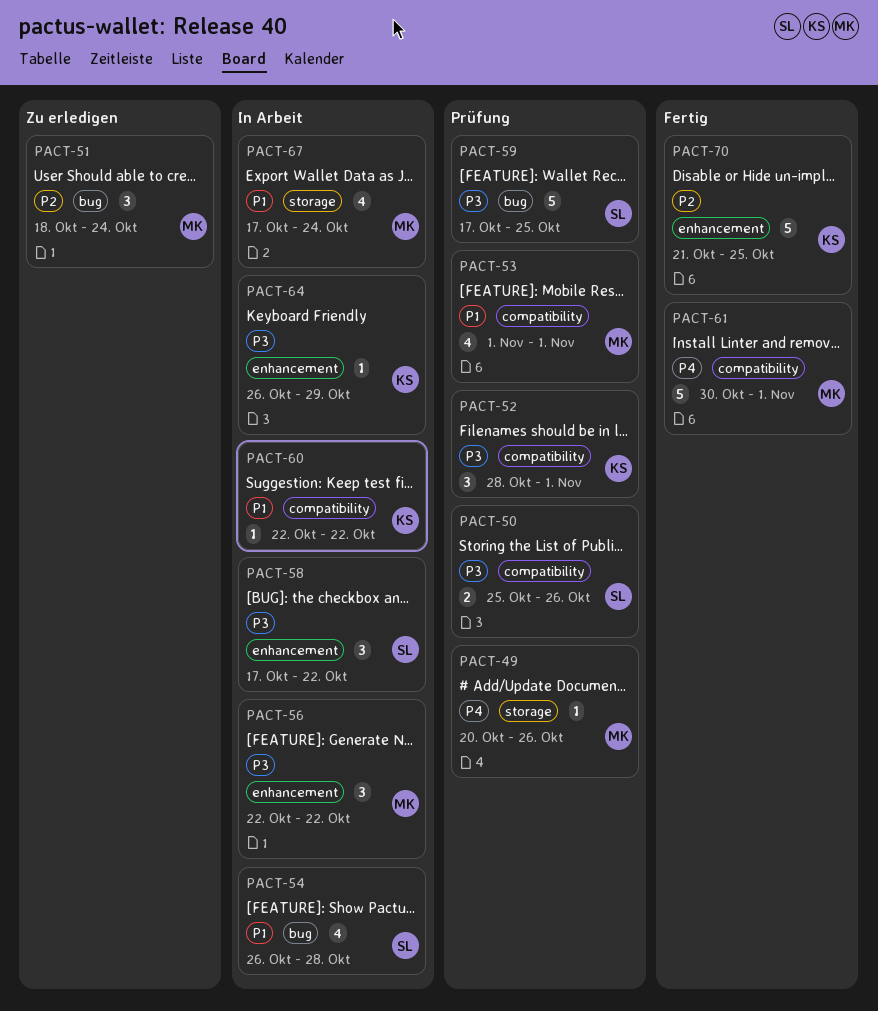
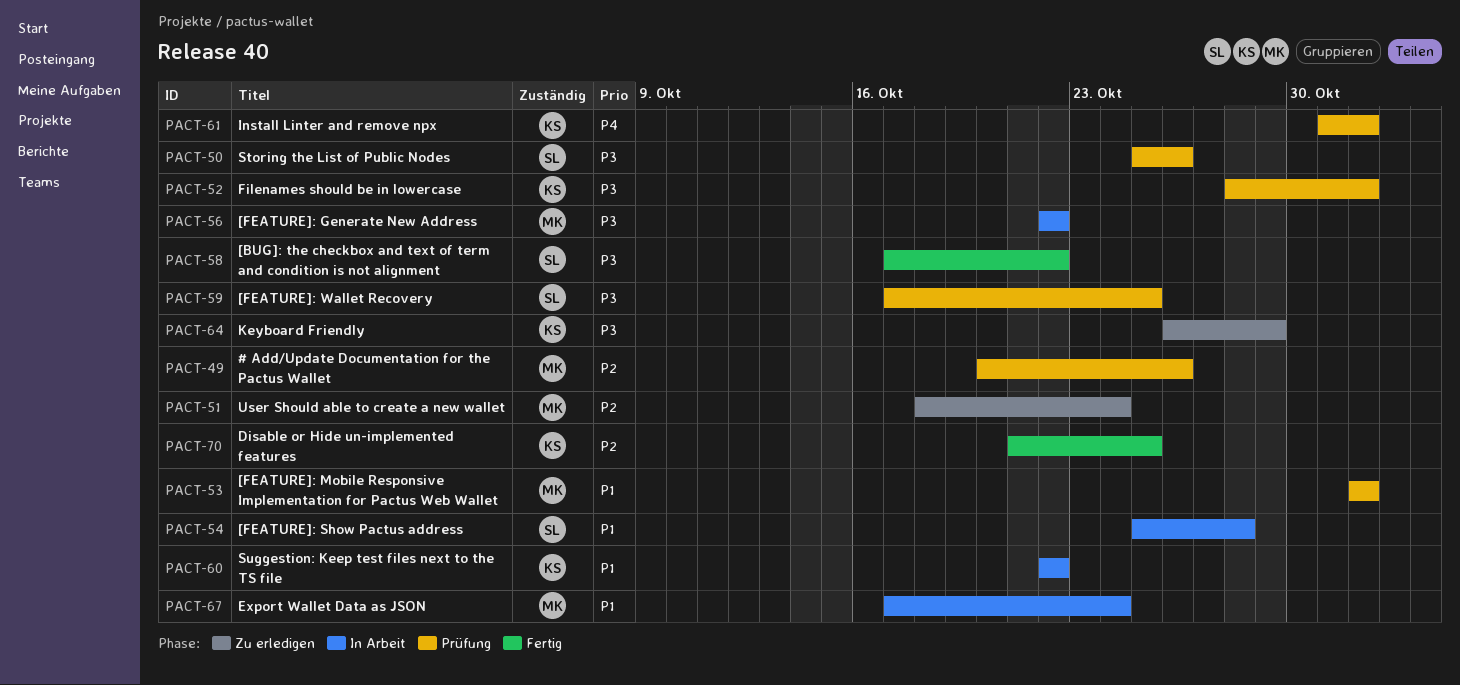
PACT-49, priority: P4 -> P2
PACT-54, start: Oct 26 -> Oct 25
PACT-58, status: In Arbeit -> Fertig
PACT-61, status: Fertig -> Prüfung
PACT-61, owner: MK -> KS
PACT-61, start: Oct 30 -> Oct 31
PACT-64, status: In Arbeit -> Zu erledigen

